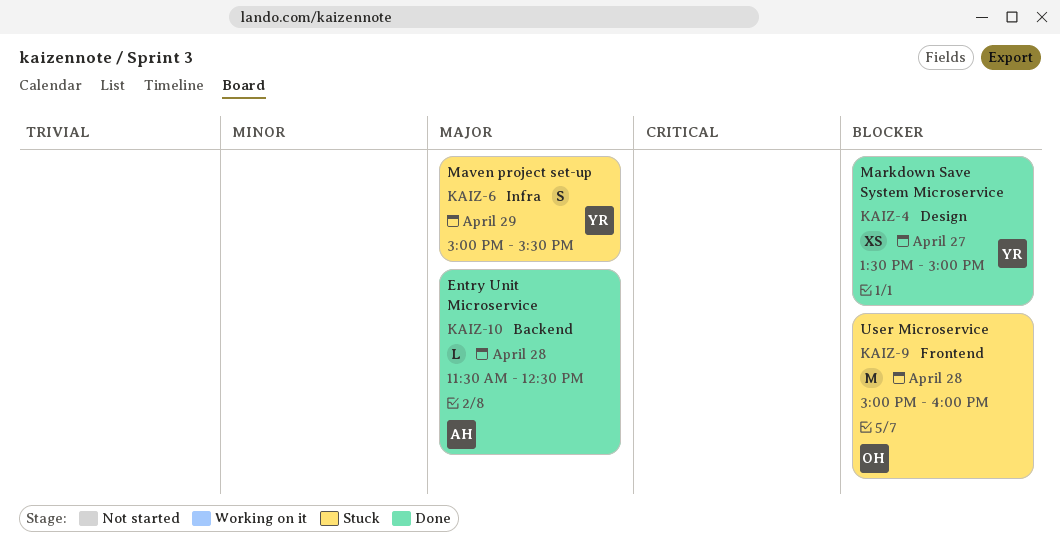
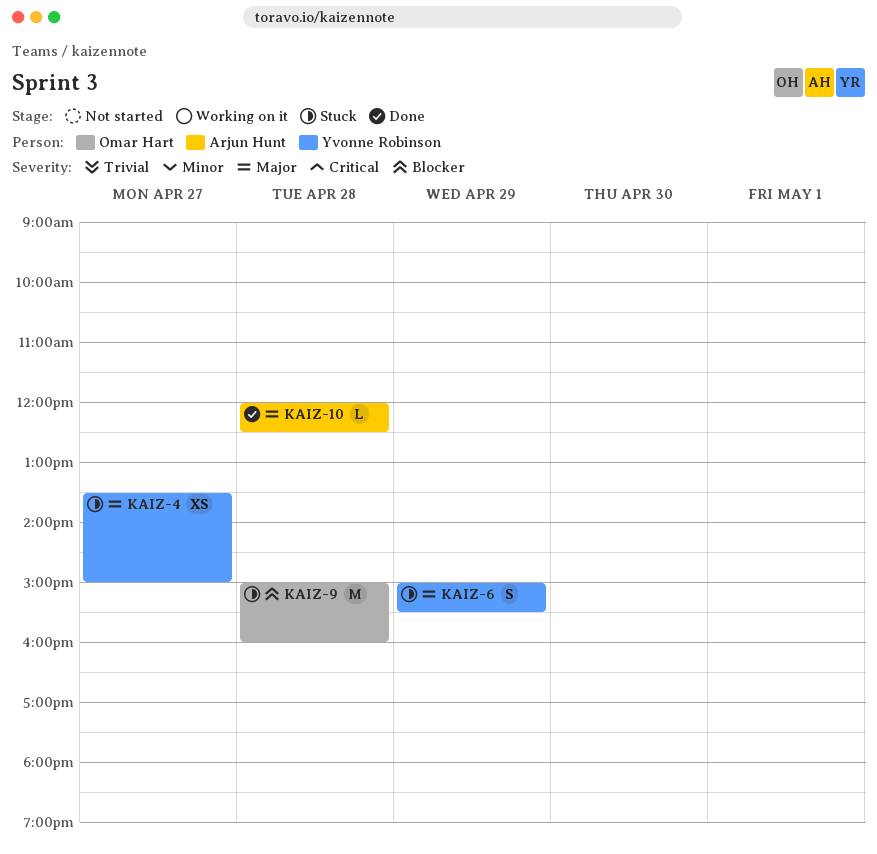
KAIZ-4, status: Done -> Stuck
KAIZ-4, priority: Blocker -> Major
KAIZ-10, begins: 11:30 -> 12:00

